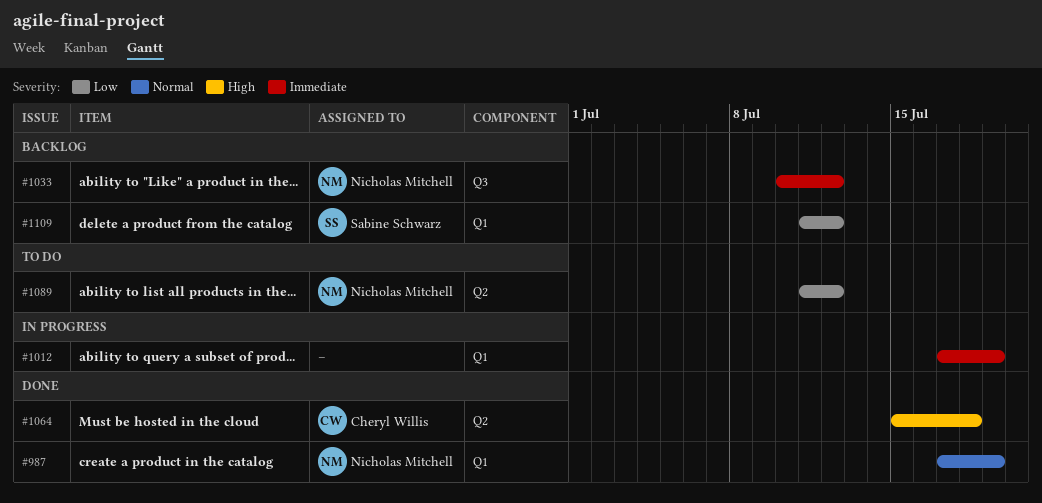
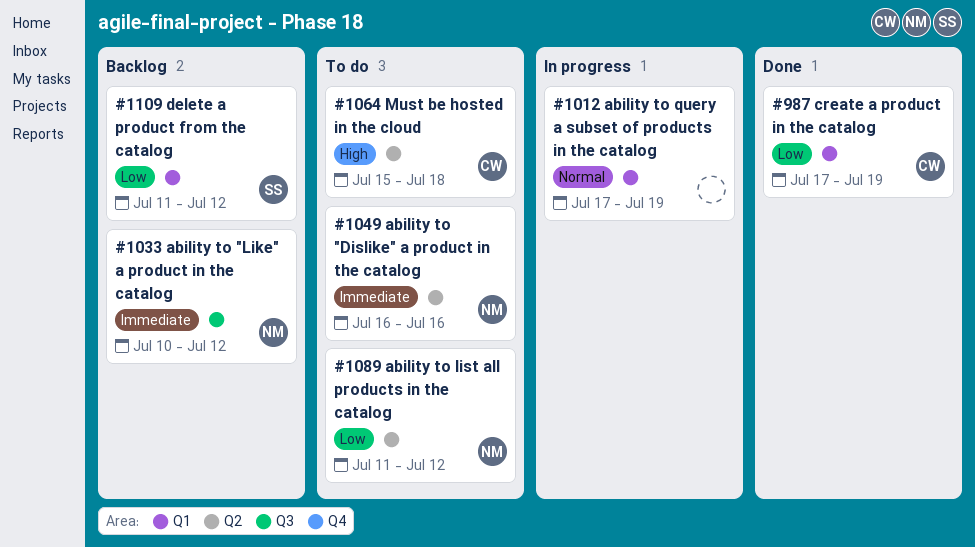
#987, owner: Nicholas Mitchell -> Cheryl Willis
#987, priority: Normal -> Low
#1012, priority: Immediate -> Normal
#1049: none -> present
#1064, status: Done -> To do

